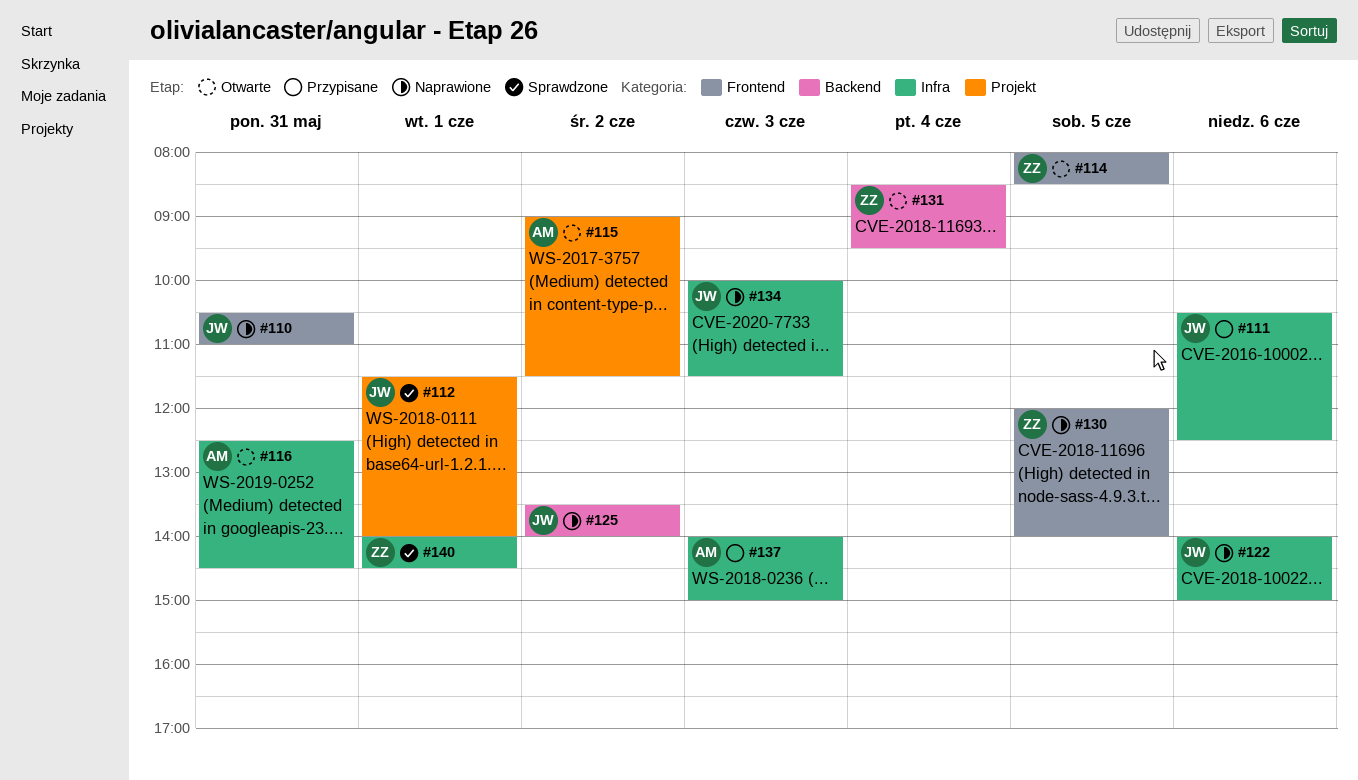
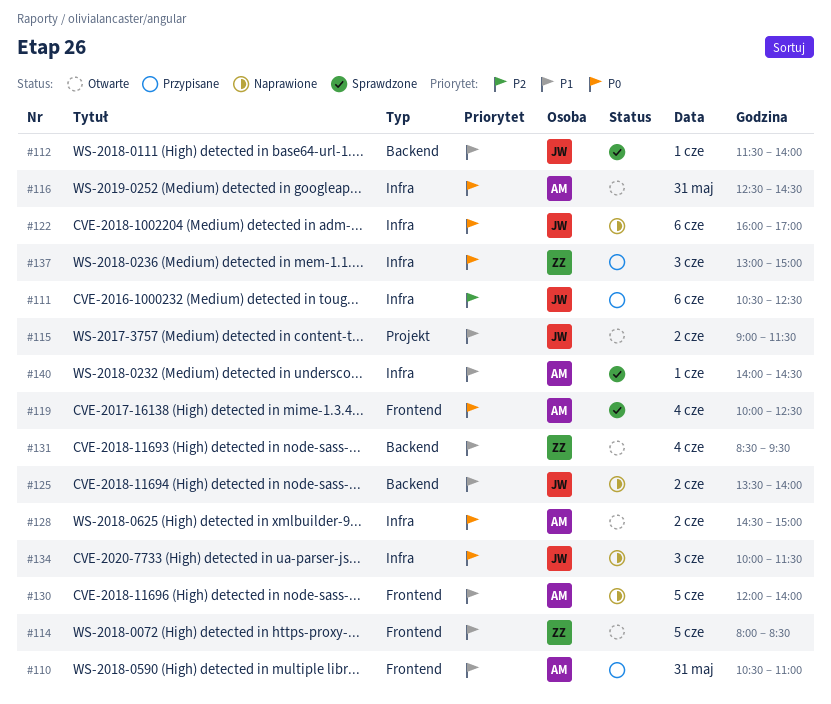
#110, status: Naprawione -> Przypisane
#110, owner: JW -> AM
#112, label: Projekt -> Backend
#115, owner: AM -> JW
#119: none -> present
#122, begins: 14:00 -> 16:00
#122, ends: 15:00 -> 17:00
#128: none -> present
#130, owner: ZZ -> AM
#137, owner: AM -> ZZ
#137, begins: 14:00 -> 13:00
#140, owner: ZZ -> AM

